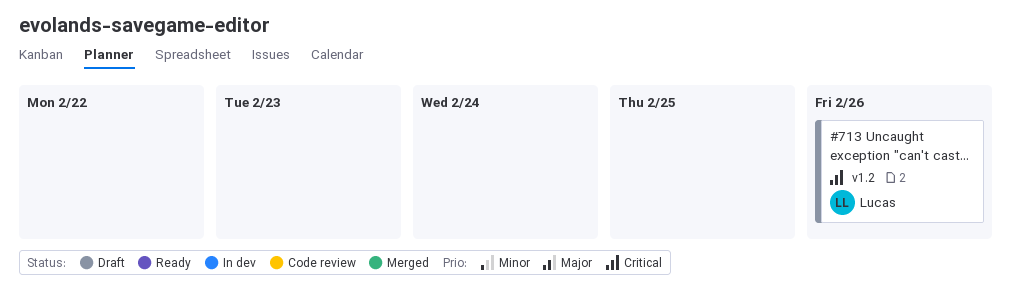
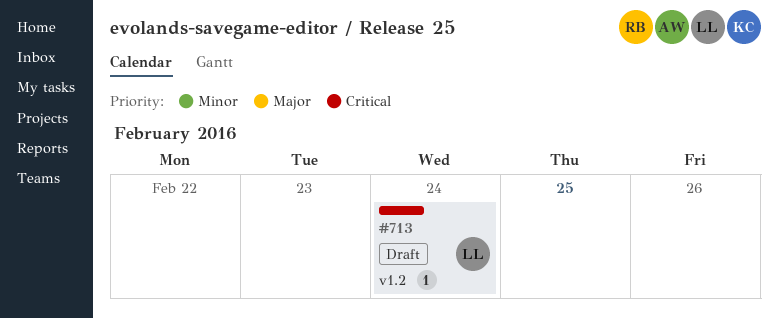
#713, due: Feb 26 -> Feb 24

